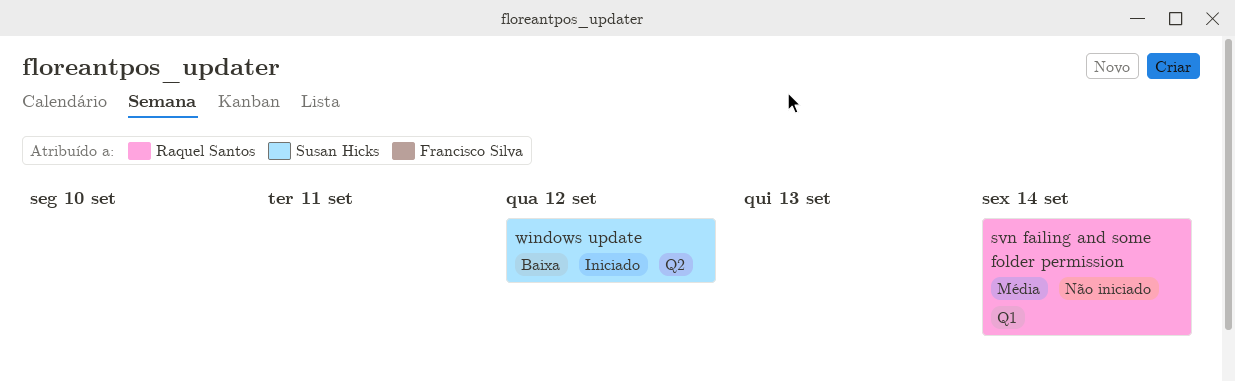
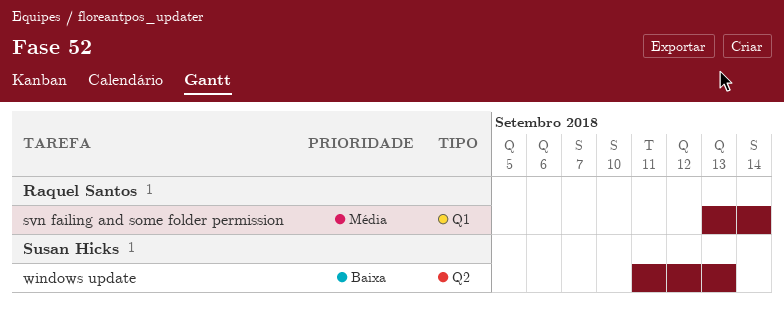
windows update, due: Sep 12 -> Sep 13

